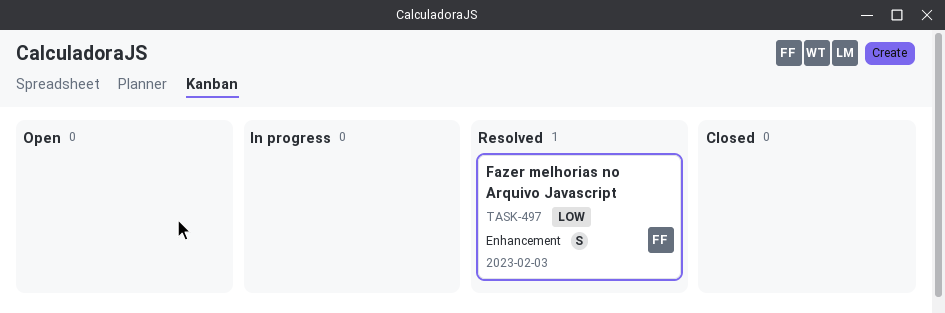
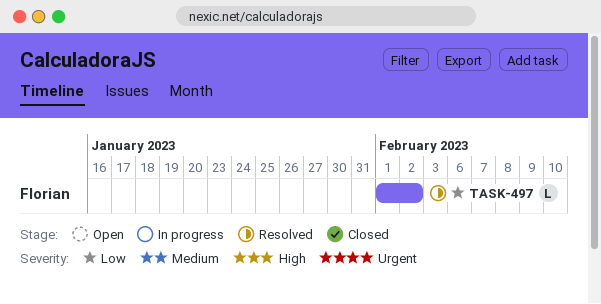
TASK-497, estimate: S -> L
TASK-497, due: Feb 3 -> Feb 2

